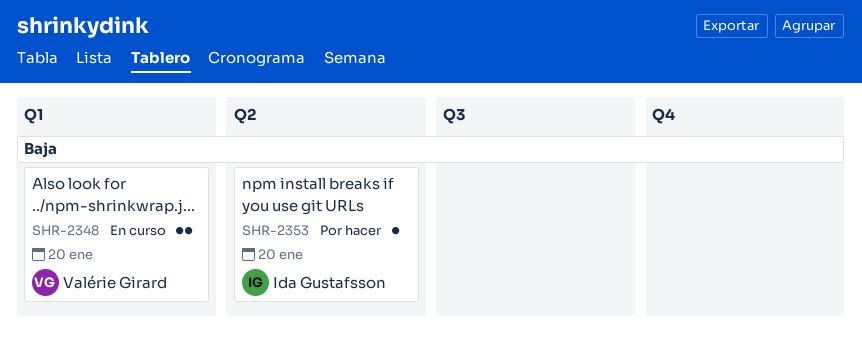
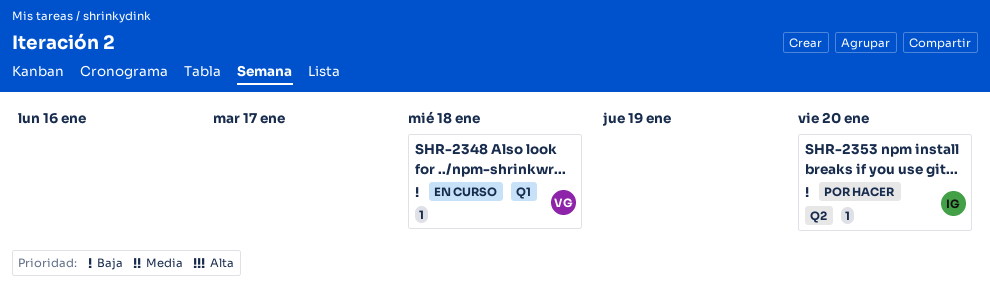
SHR-2348, estimate: 2 -> 1
SHR-2348, due: Jan 20 -> Jan 18

